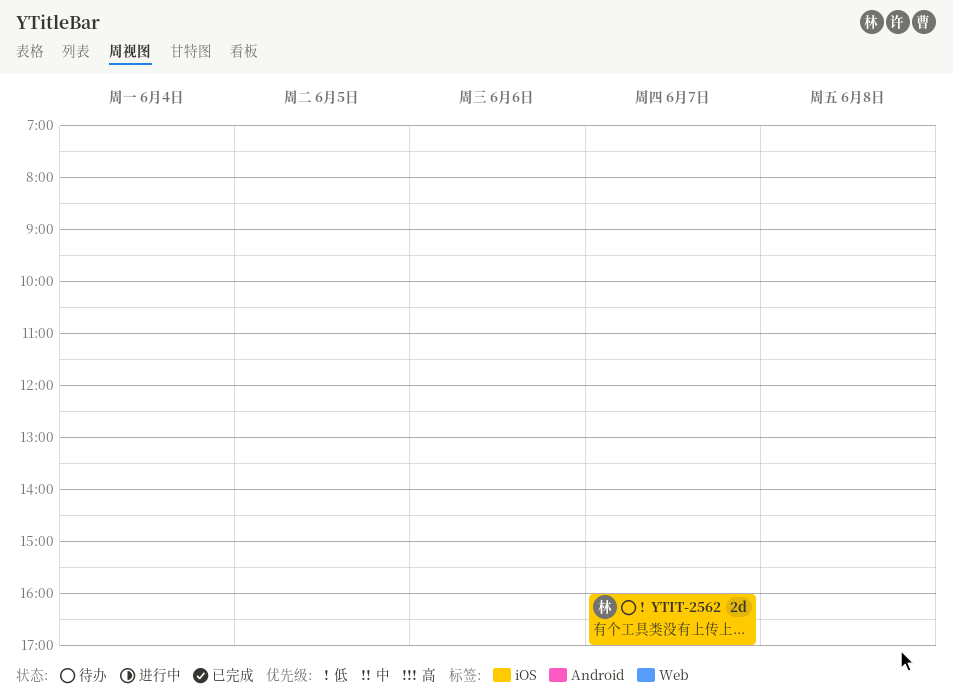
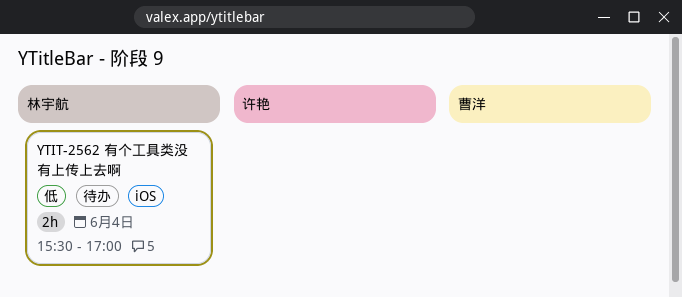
YTIT-2562, estimate: 2d -> 2h
YTIT-2562, day: Jun 7 -> Jun 4
YTIT-2562, begins: 16:00 -> 15:30

